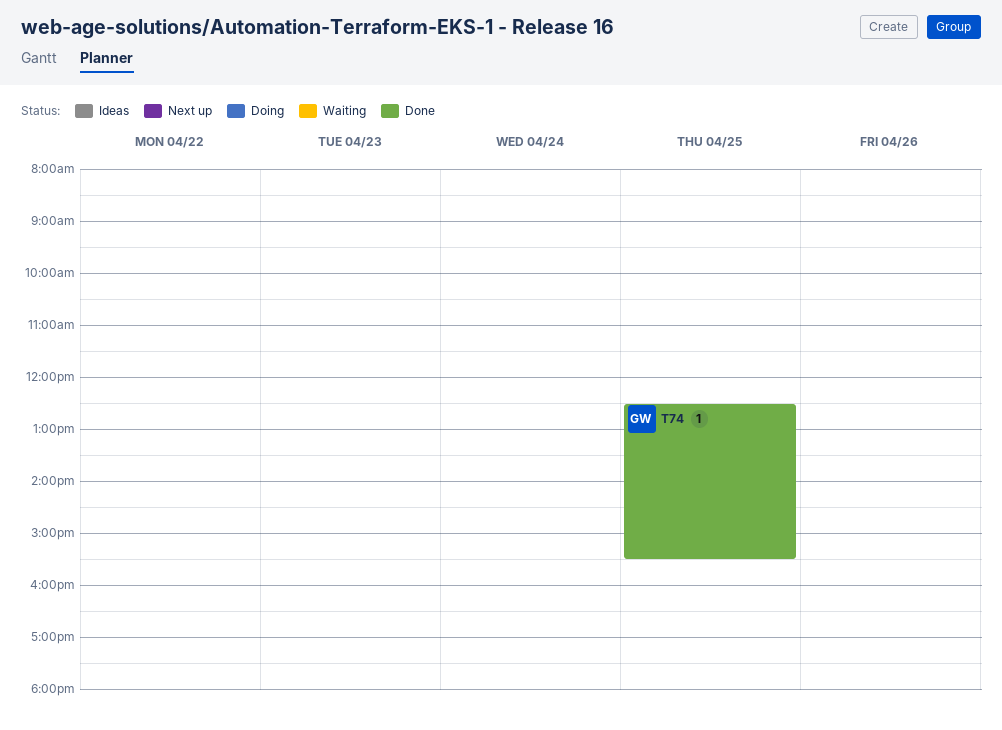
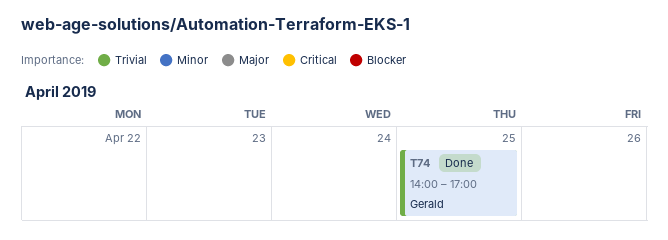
T74, begins: 12:30 -> 14:00
T74, ends: 15:30 -> 17:00

